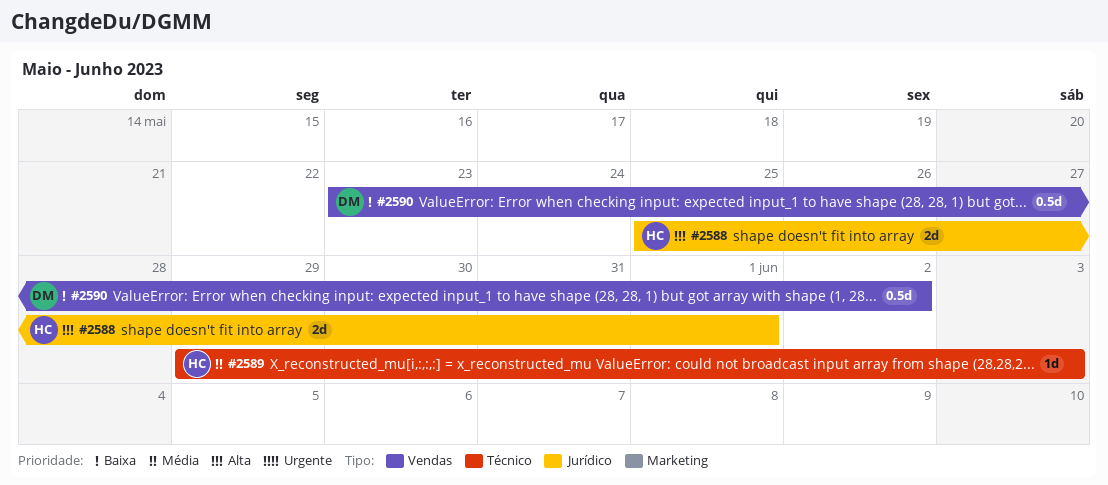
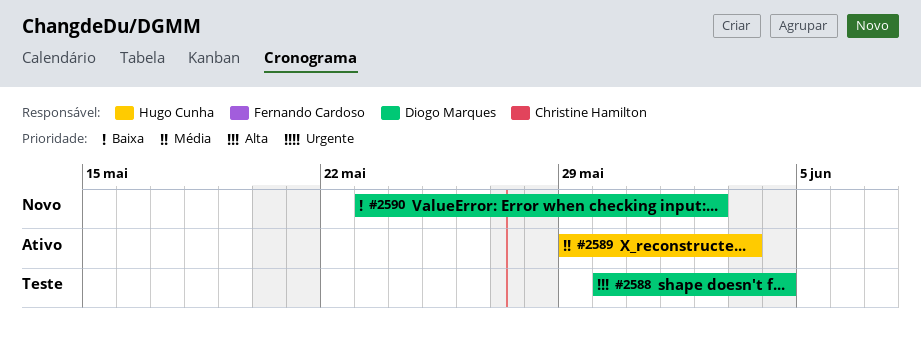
#2588, owner: Hugo Cunha -> Diogo Marques
#2588, start: May 25 -> May 30
#2588, due: Jun 1 -> Jun 4

